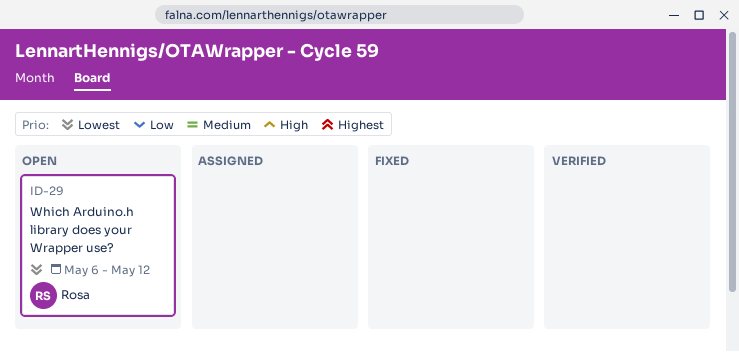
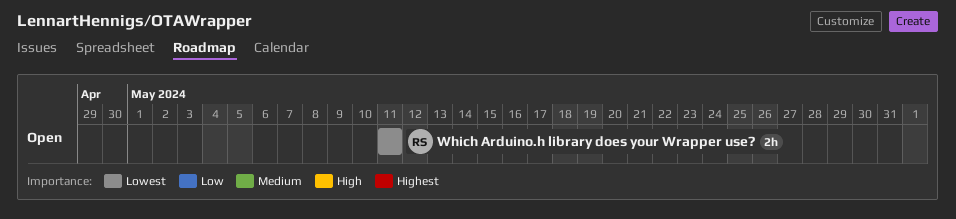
Which Arduino.h library does your Wrapper use?, start: May 6 -> May 11
Which Arduino.h library does your Wrapper use?, due: May 12 -> May 11

